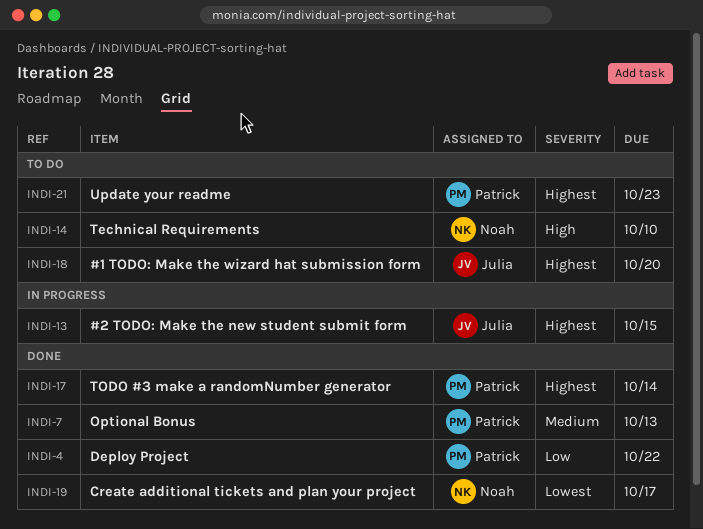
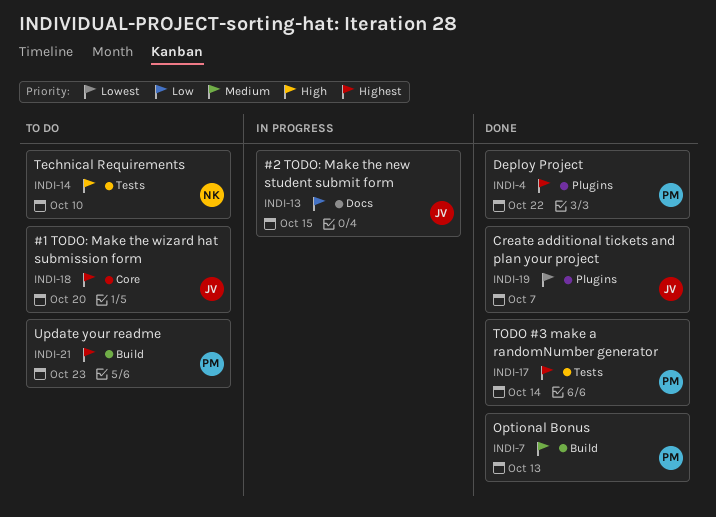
INDI-4, priority: Low -> Highest
INDI-13, priority: Highest -> Low
INDI-19, owner: Noah -> Julia
INDI-19, due: Oct 17 -> Oct 7

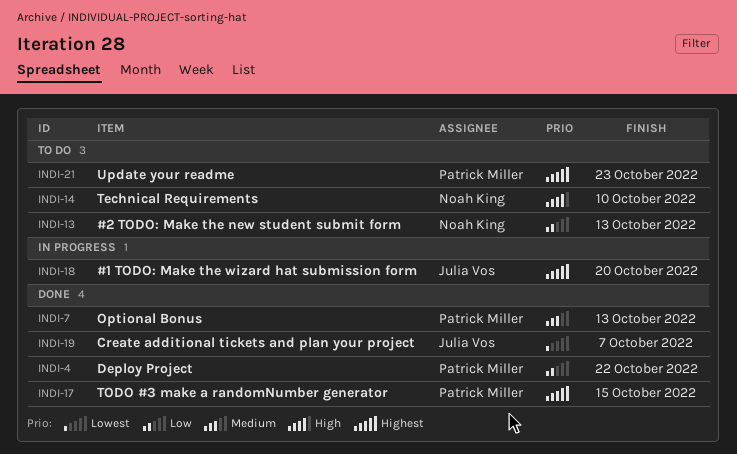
INDI-4, priority: Highest -> Low
INDI-13, status: In progress -> To do
INDI-13, owner: Julia Vos -> Noah King
INDI-13, due: Oct 15 -> Oct 13
INDI-17, due: Oct 14 -> Oct 15
INDI-18, status: To do -> In progress

